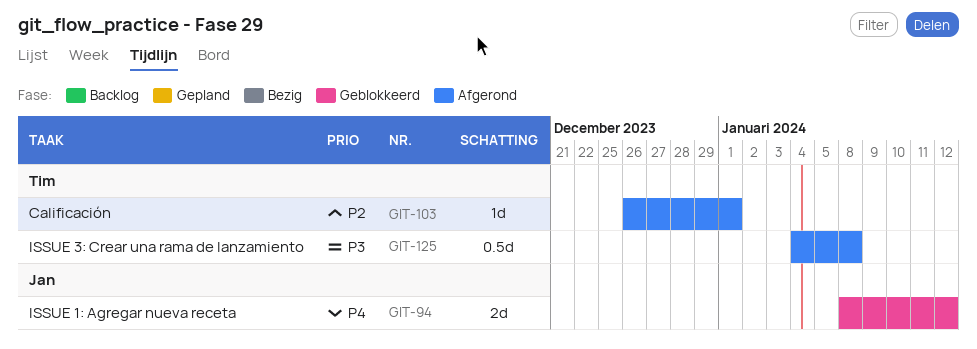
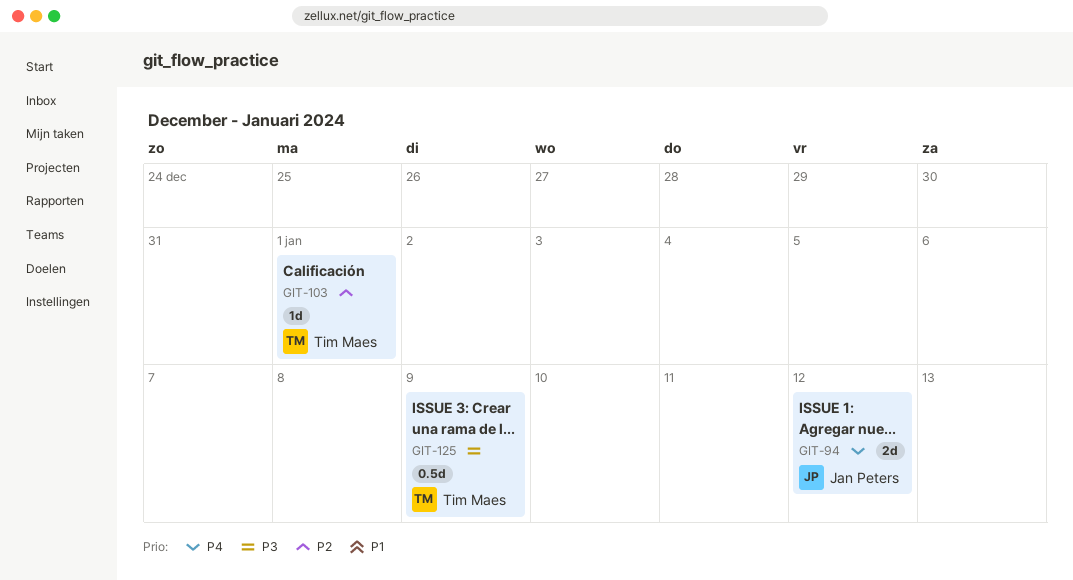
GIT-125, due: Jan 8 -> Jan 9

